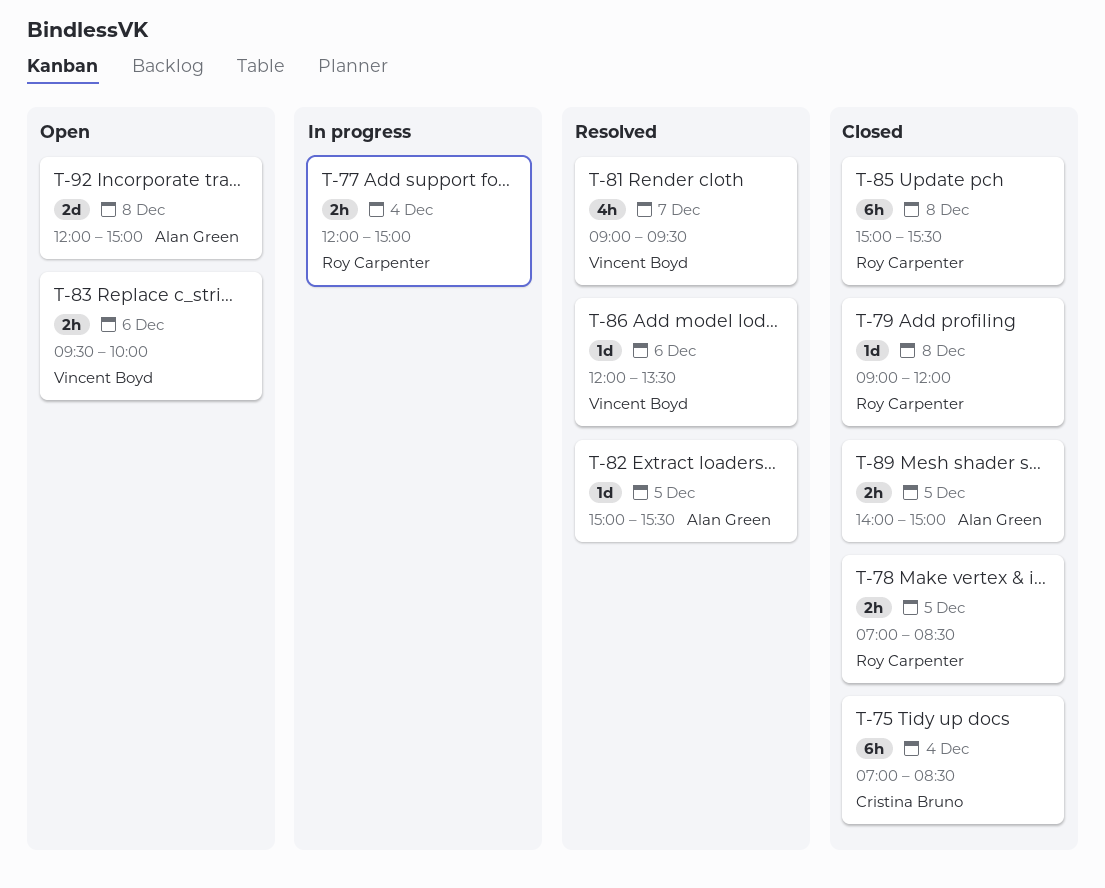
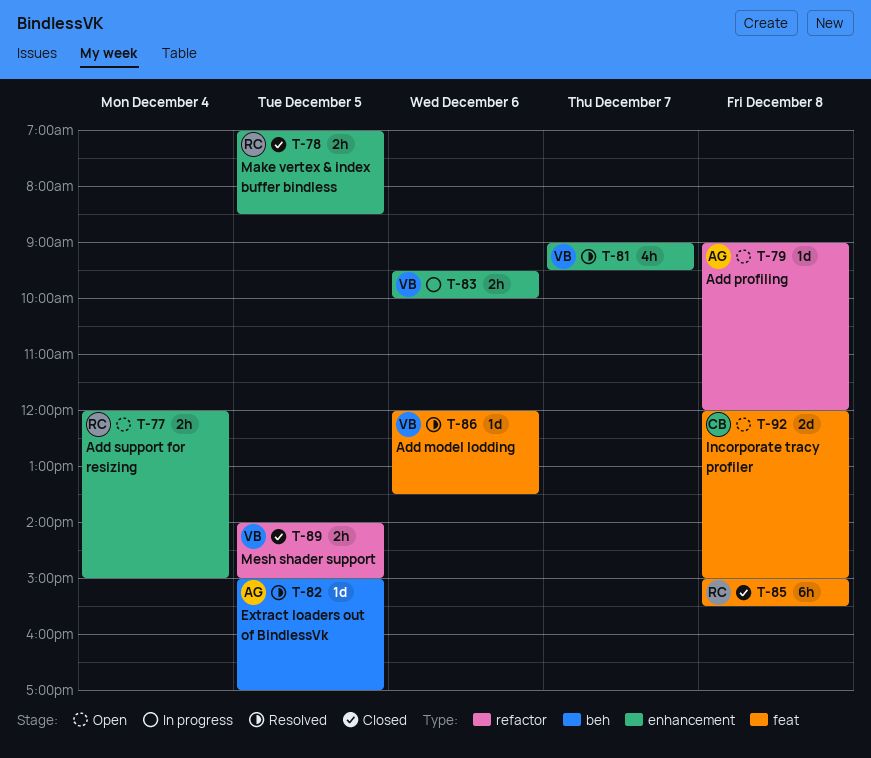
T-75: present -> none
T-77, status: In progress -> Open
T-79, status: Closed -> Open
T-79, owner: Roy Carpenter -> Alan Green
T-82, ends: 15:30 -> 17:00
T-83, status: Open -> In progress
T-89, owner: Alan Green -> Vincent Boyd
T-92, owner: Alan Green -> Cristina Bruno

